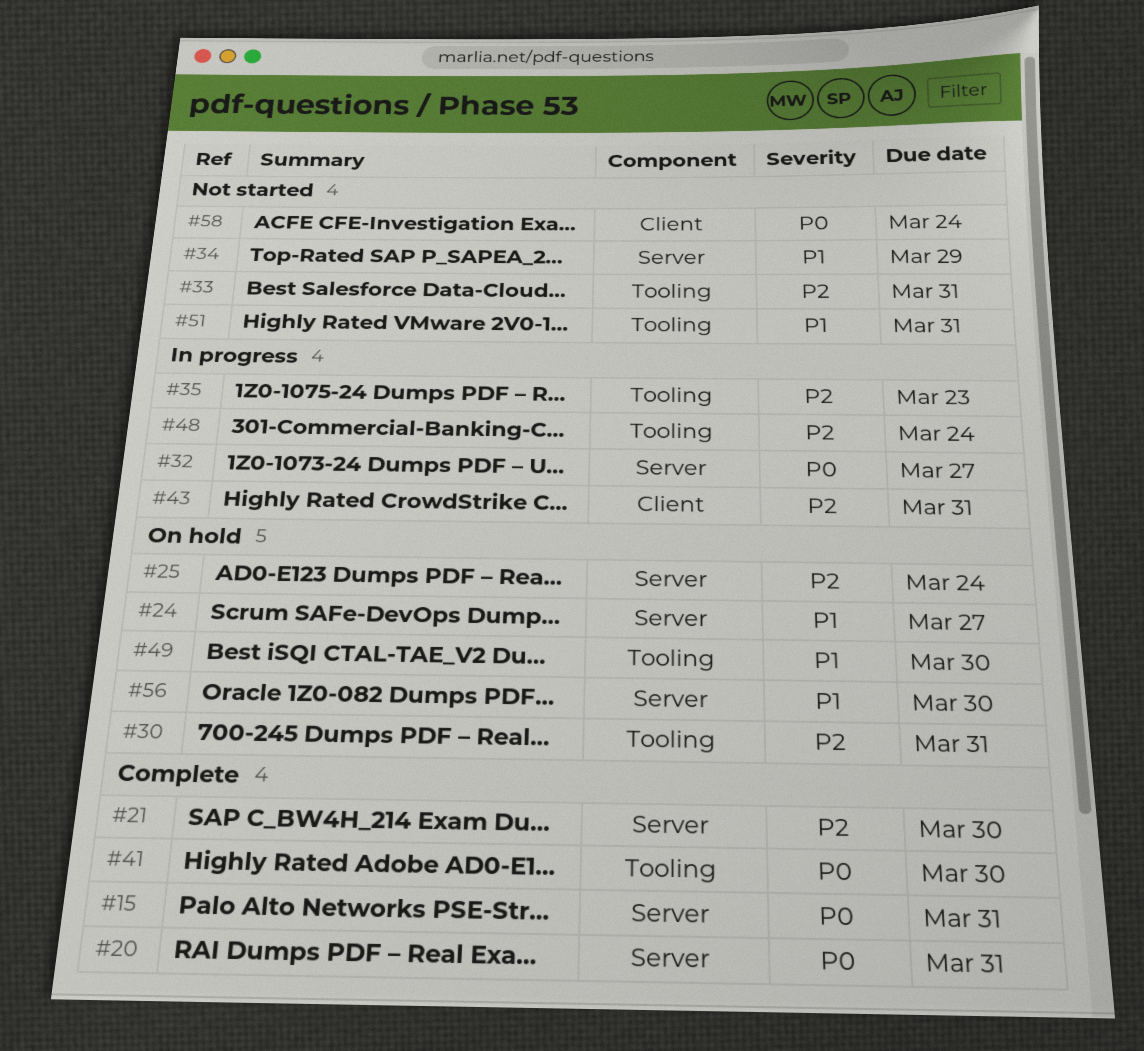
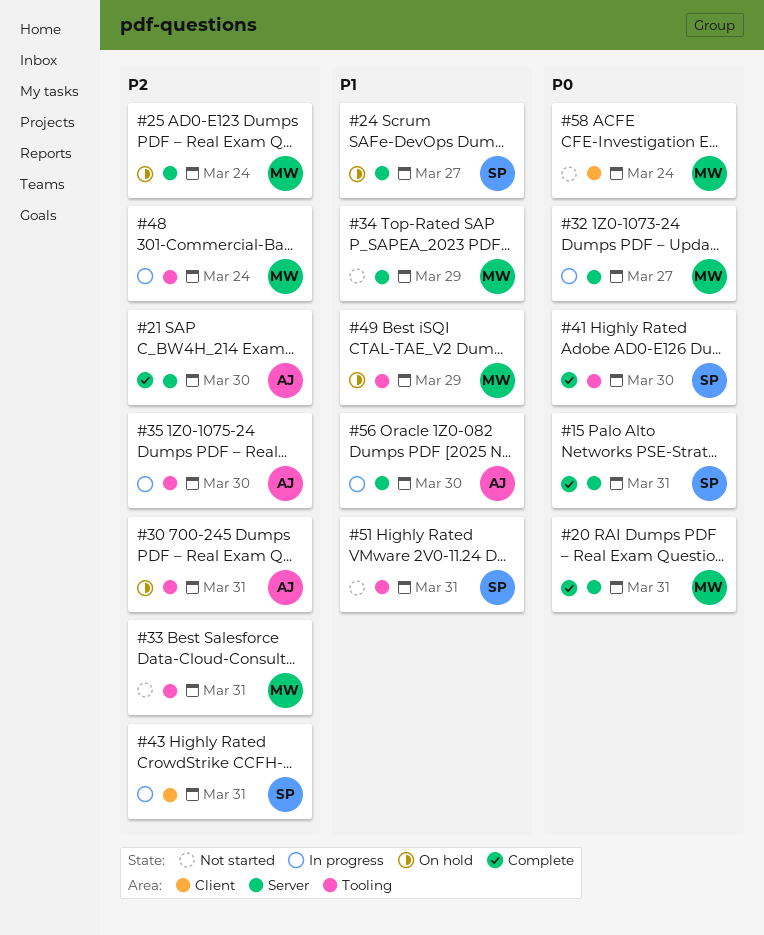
#35, due: Mar 23 -> Mar 30
#49, due: Mar 30 -> Mar 29
#56, status: On hold -> In progress

